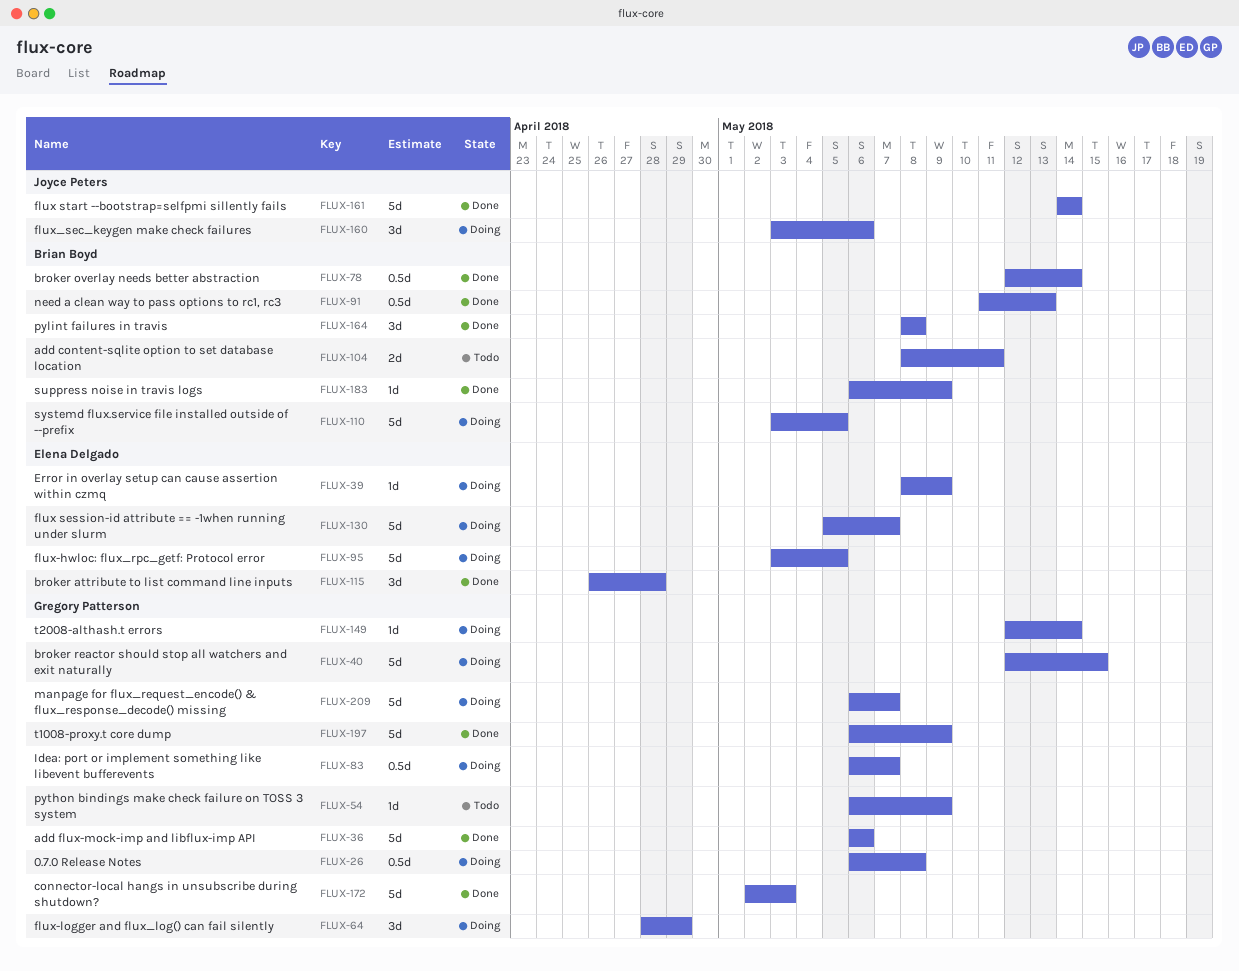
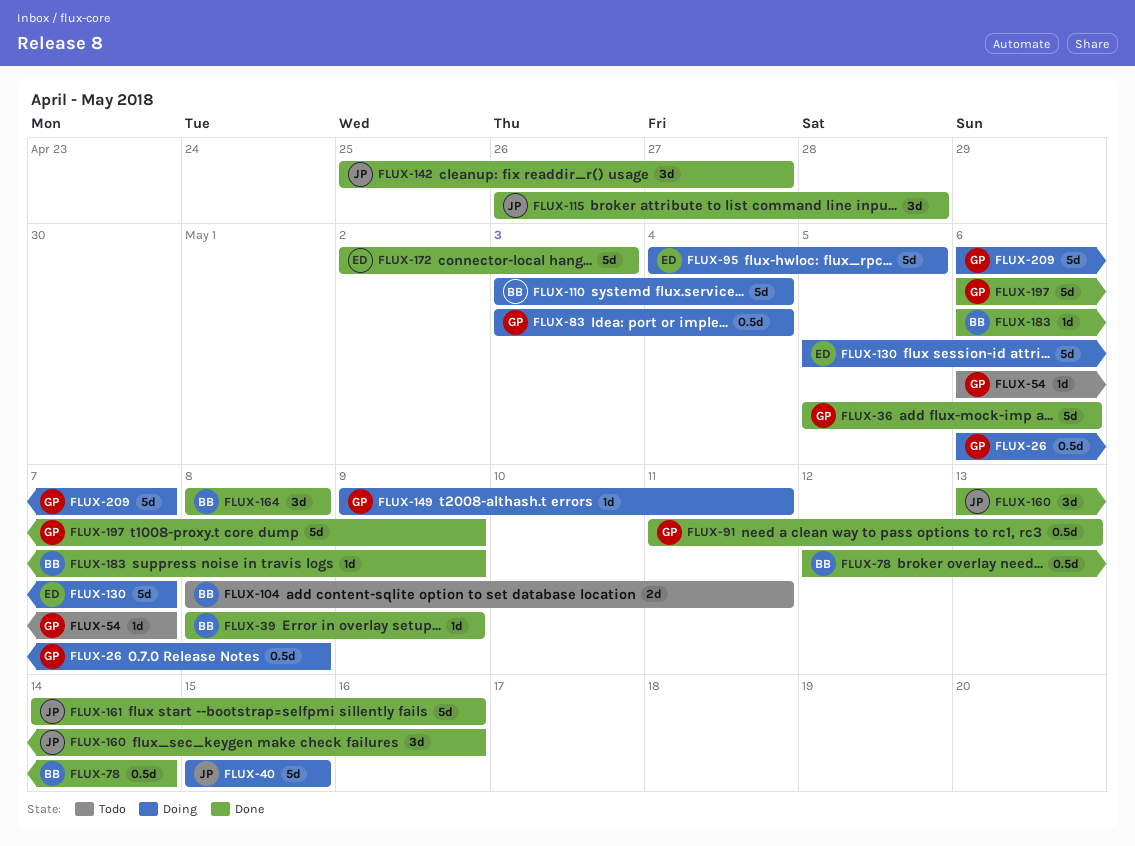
FLUX-36, start: May 6 -> May 5
FLUX-39, status: Doing -> Done
FLUX-39, owner: Elena Delgado -> Brian Boyd
FLUX-40, owner: Gregory Patterson -> Joyce Peters
FLUX-40, start: May 12 -> May 15
FLUX-54, due: May 9 -> May 7
FLUX-64: present -> none
FLUX-83, start: May 6 -> May 3
FLUX-83, due: May 7 -> May 4
FLUX-91, owner: Brian Boyd -> Gregory Patterson
FLUX-95, start: May 3 -> May 4
FLUX-110, due: May 5 -> May 4
FLUX-115, owner: Elena Delgado -> Joyce Peters
FLUX-142: none -> present
FLUX-149, start: May 12 -> May 9
FLUX-149, due: May 14 -> May 11
FLUX-160, status: Doing -> Done
FLUX-160, start: May 3 -> May 13
FLUX-160, due: May 6 -> May 16
FLUX-161, due: May 14 -> May 16
FLUX-172, owner: Gregory Patterson -> Elena Delgado

